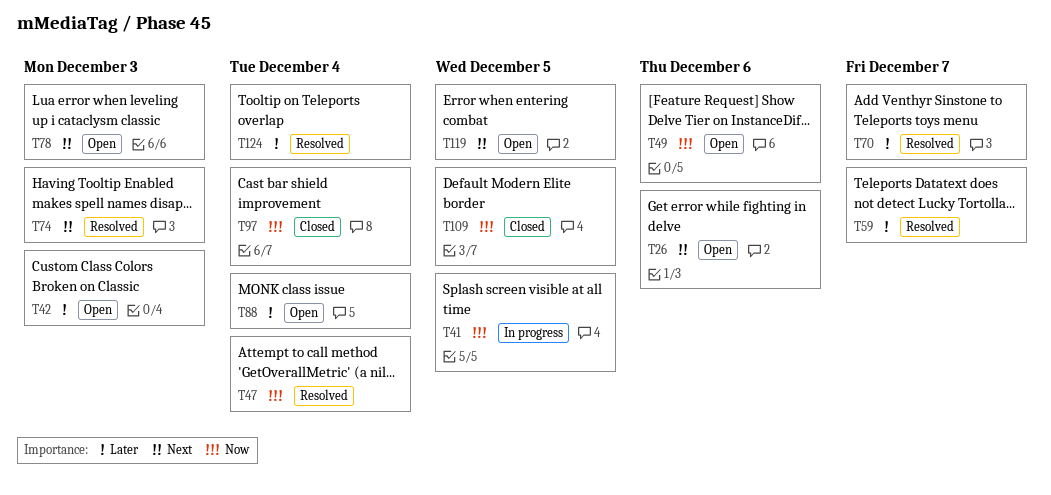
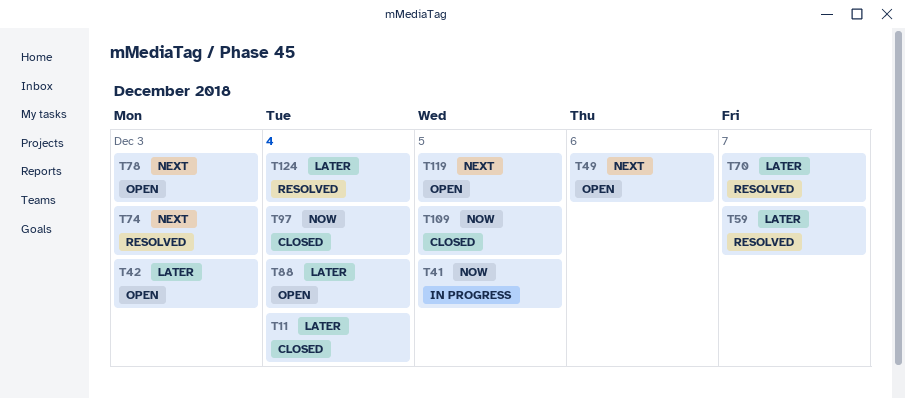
T11: none -> present
T26: present -> none
T47: present -> none
T49, priority: Now -> Next

